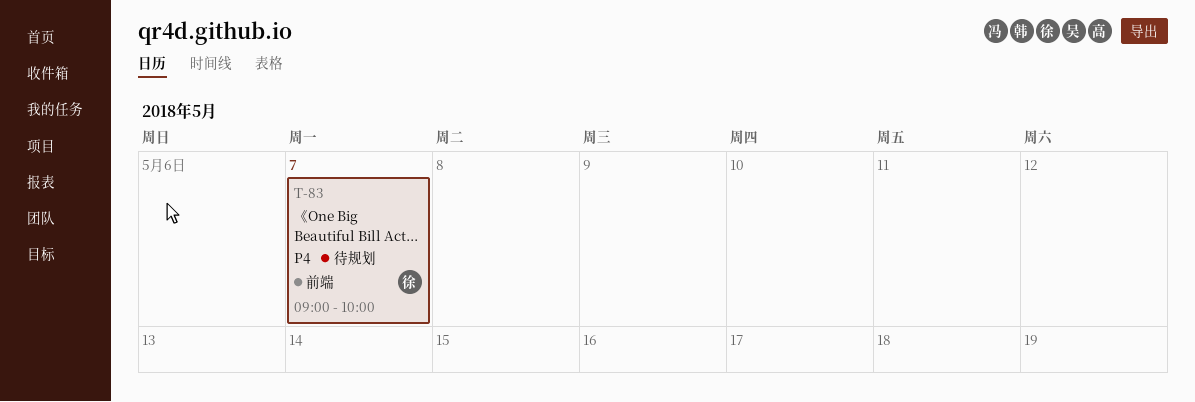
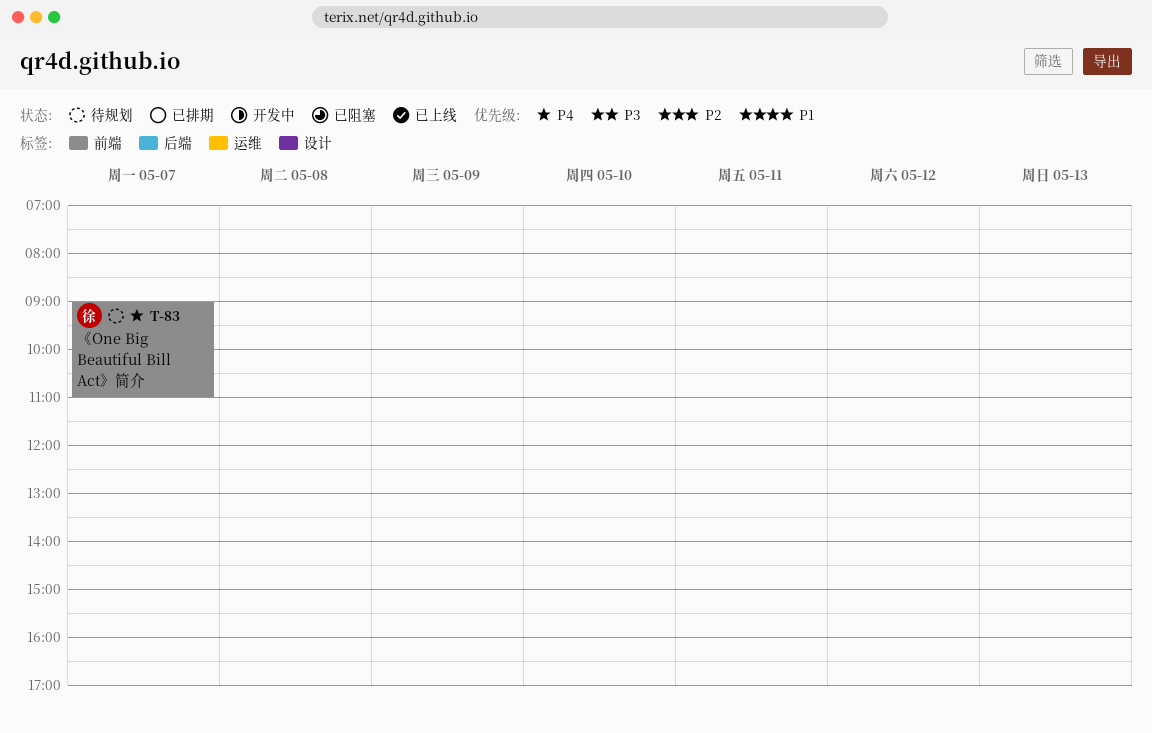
T-83, ends: 10:00 -> 11:00

